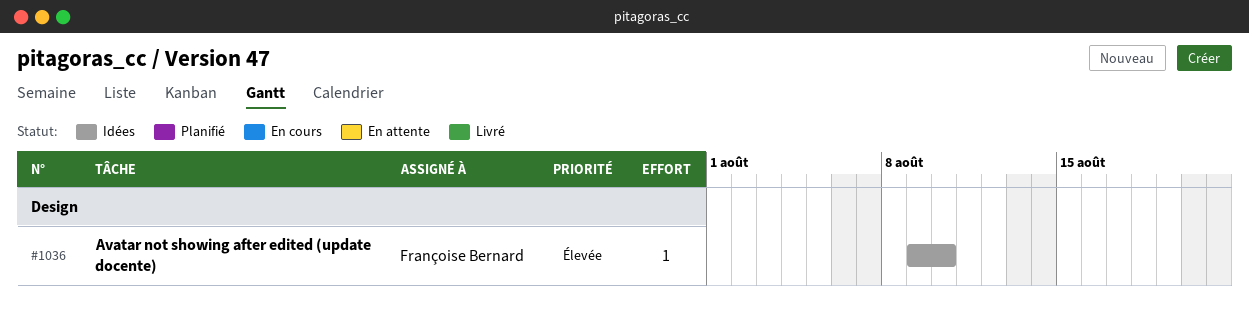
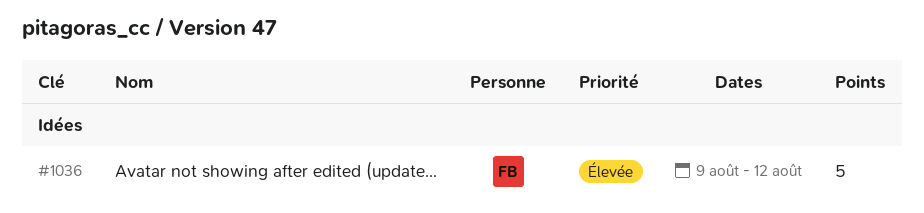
#1036, estimate: 1 -> 5
#1036, due: Aug 10 -> Aug 12

